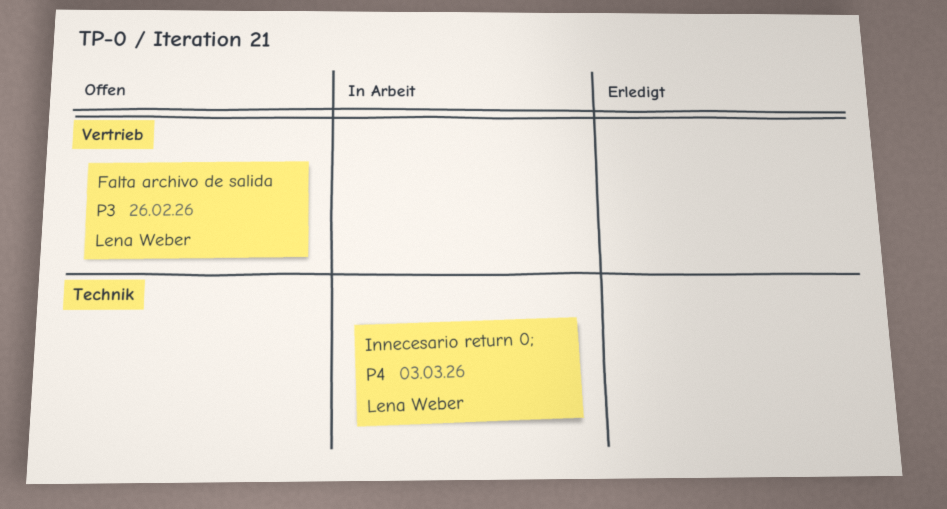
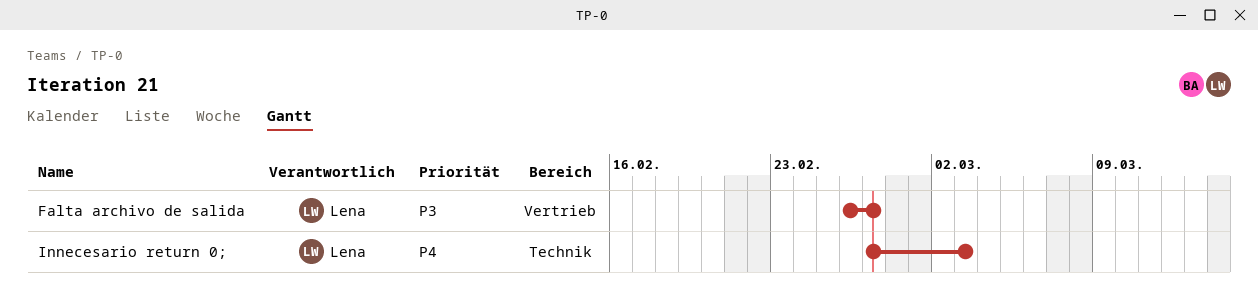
Falta archivo de salida, due: Feb 26 -> Feb 27

